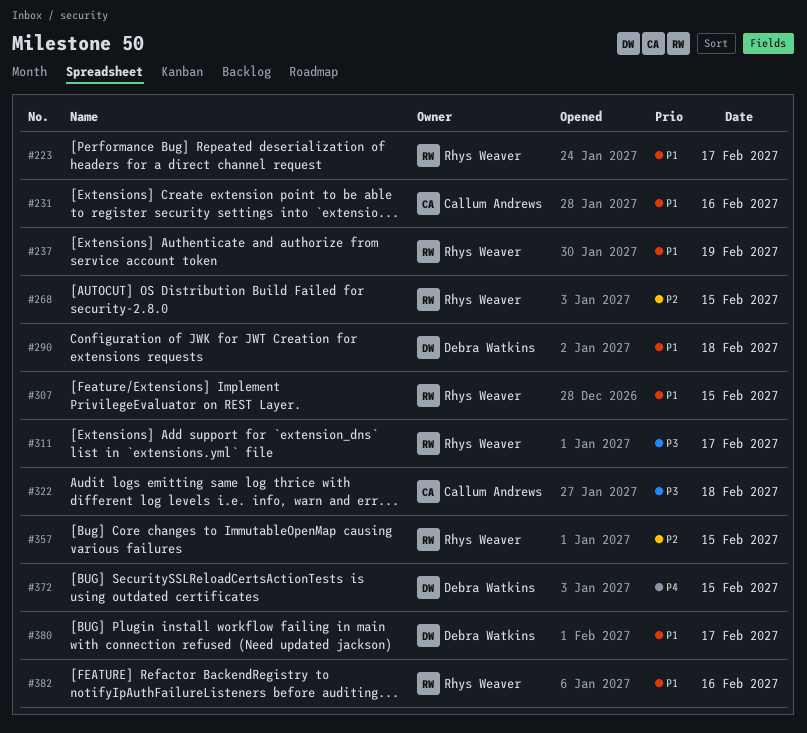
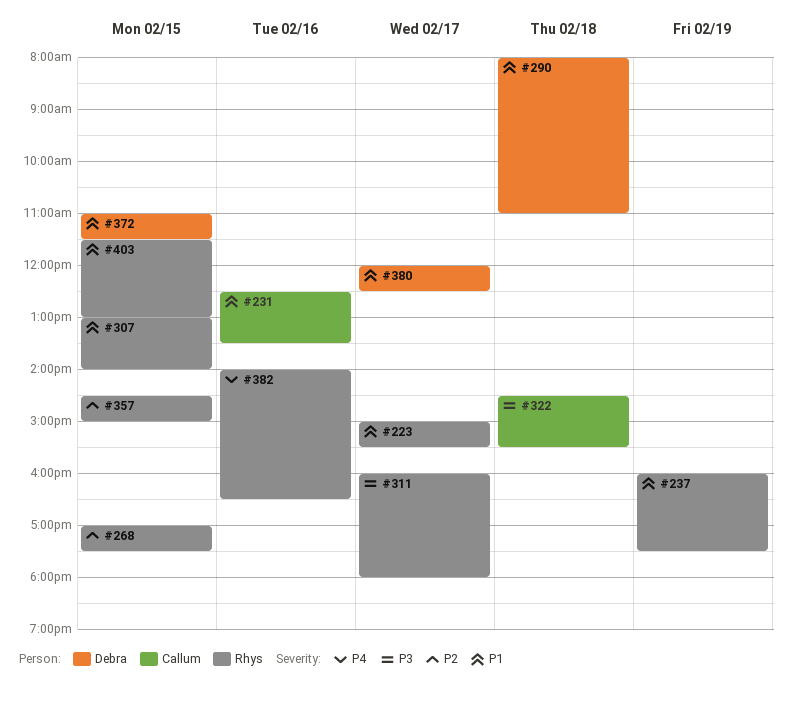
#372, priority: P4 -> P1
#382, priority: P1 -> P4
#403: none -> present

